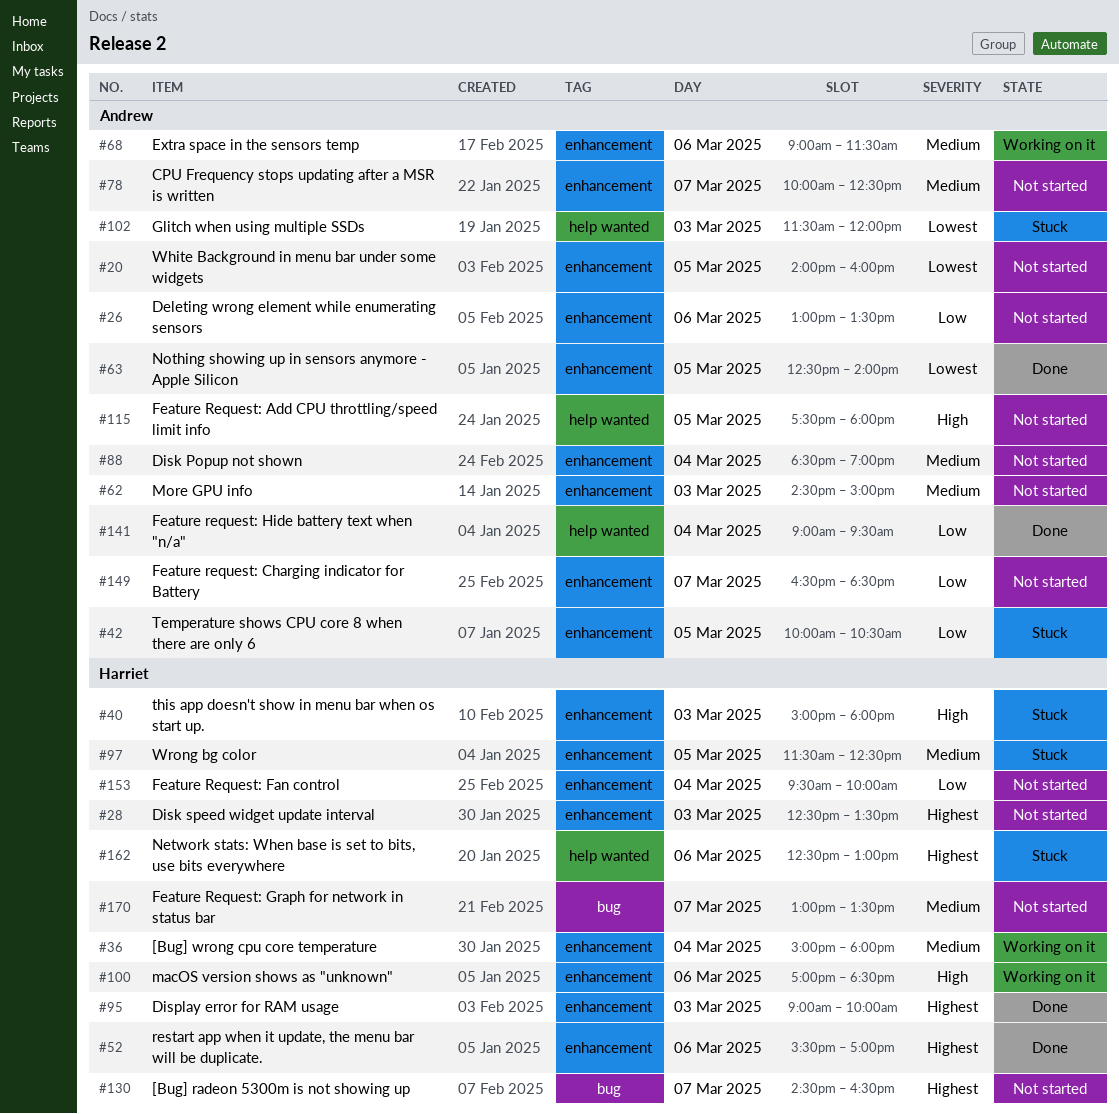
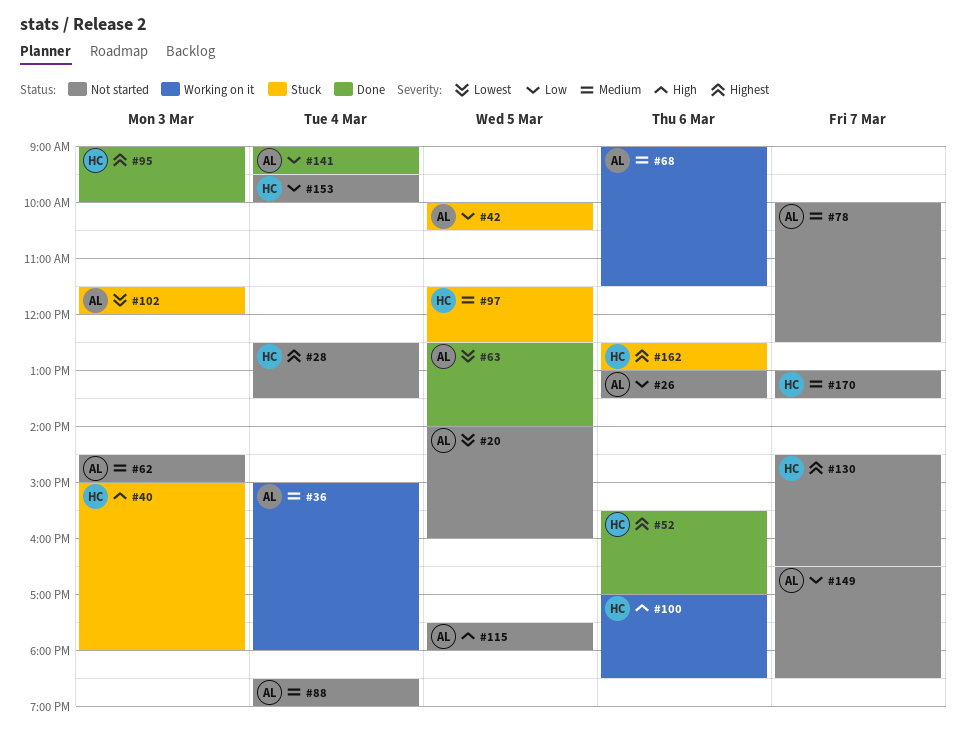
#28, day: Mar 3 -> Mar 4
#36, owner: Harriet -> Andrew

